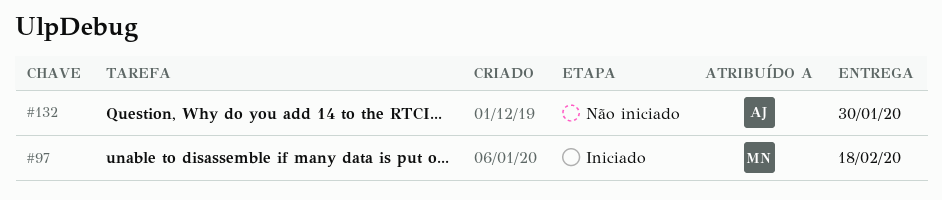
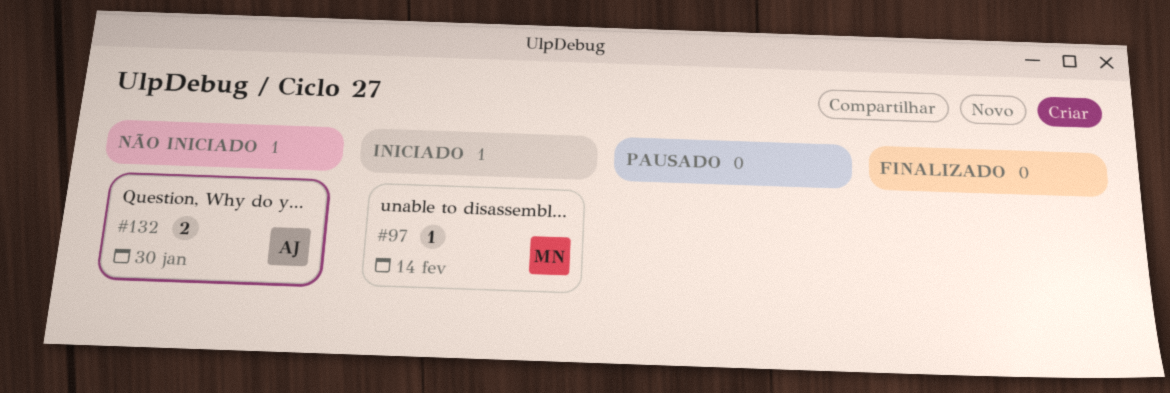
#97, due: Feb 18 -> Feb 14

